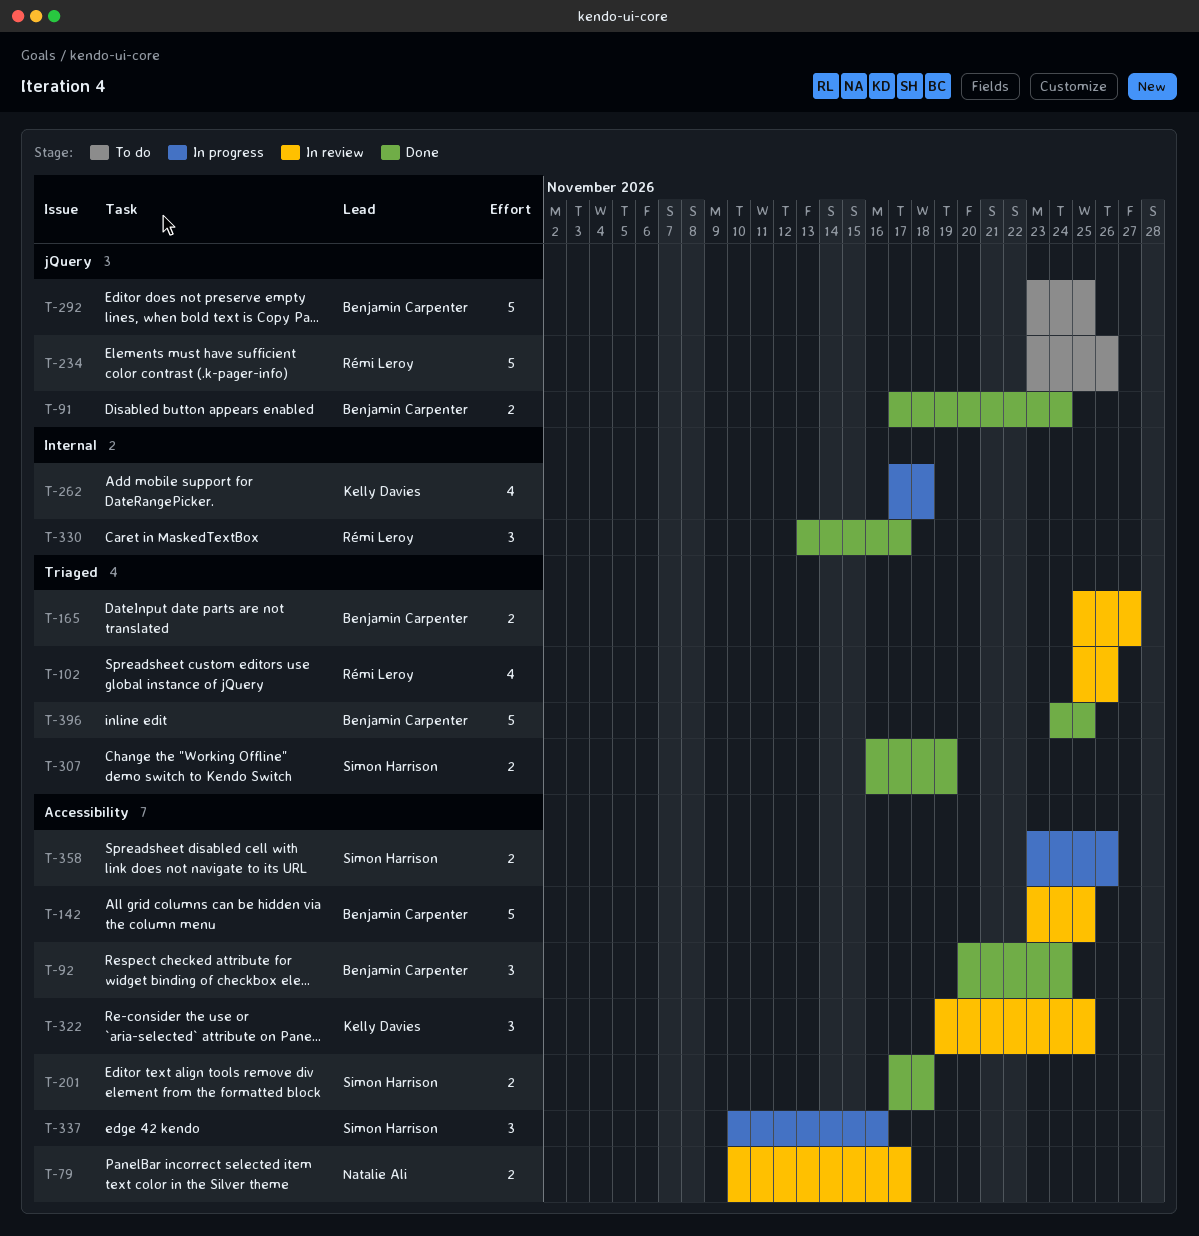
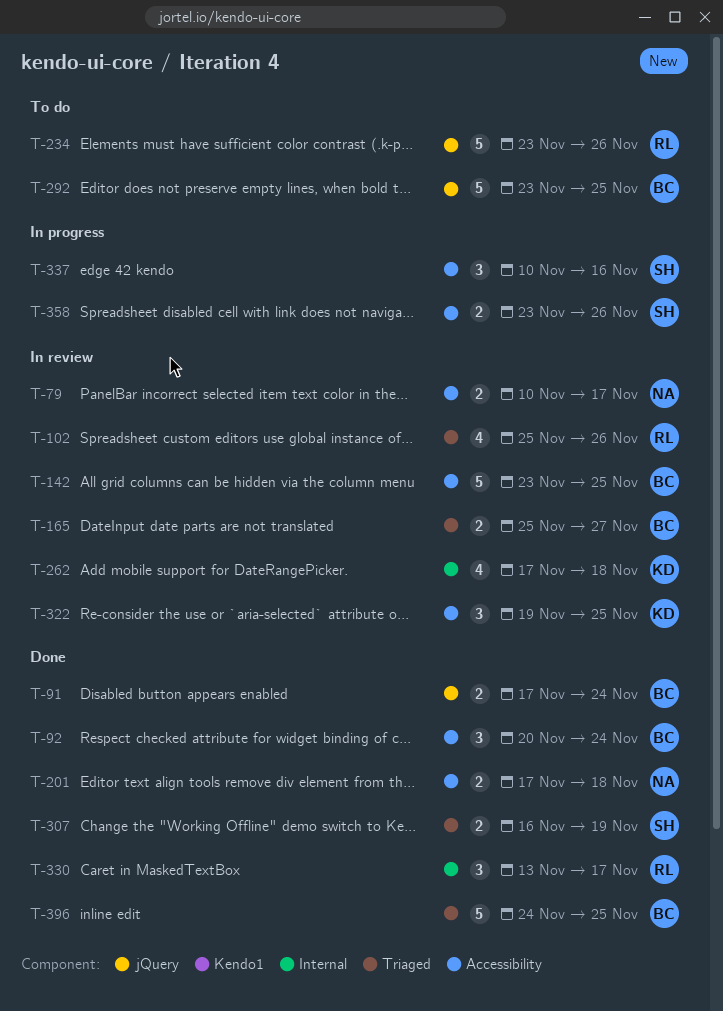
T-201, owner: Simon Harrison -> Natalie Ali
T-262, status: In progress -> In review

